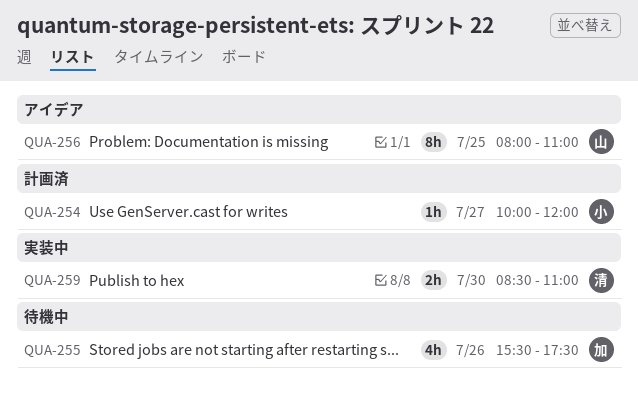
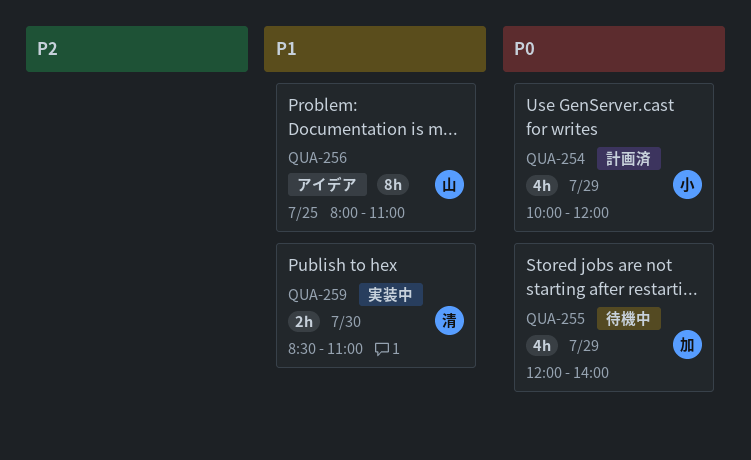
QUA-254, estimate: 1h -> 4h
QUA-254, day: Jul 27 -> Jul 29
QUA-255, day: Jul 26 -> Jul 29
QUA-255, begins: 15:30 -> 12:00
QUA-255, ends: 17:30 -> 14:00

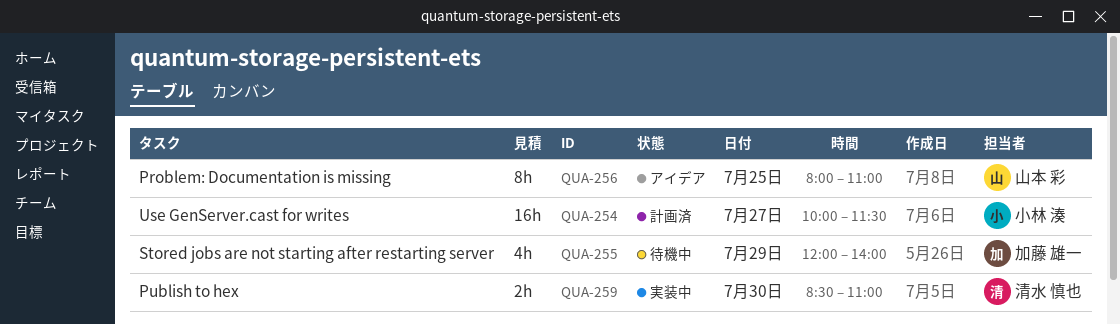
QUA-254, estimate: 4h -> 16h
QUA-254, day: Jul 29 -> Jul 27
QUA-254, ends: 12:00 -> 11:30

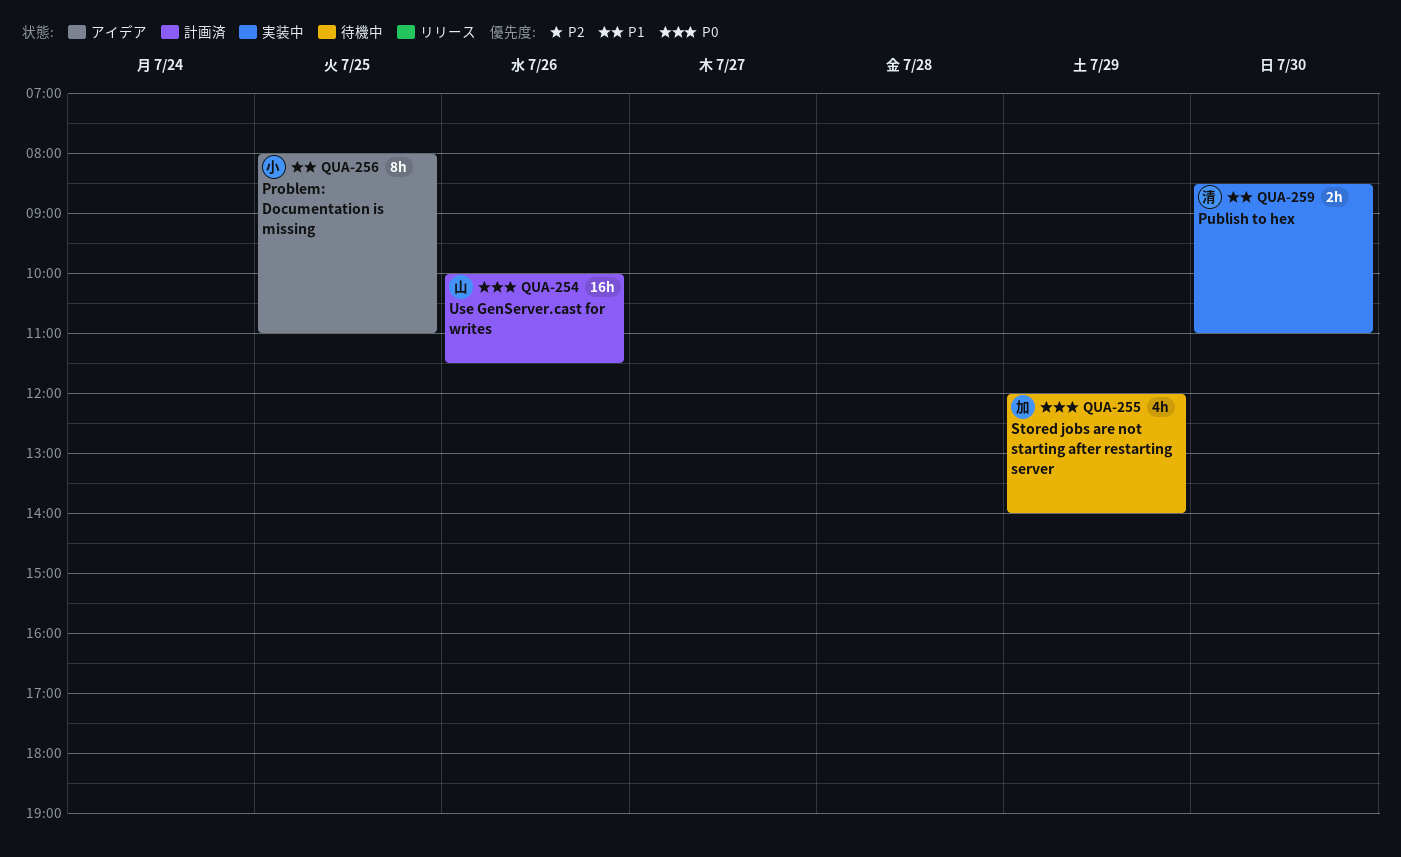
QUA-254, owner: 小林 湊 -> 山本 彩
QUA-254, day: Jul 27 -> Jul 26
QUA-256, owner: 山本 彩 -> 小林 湊

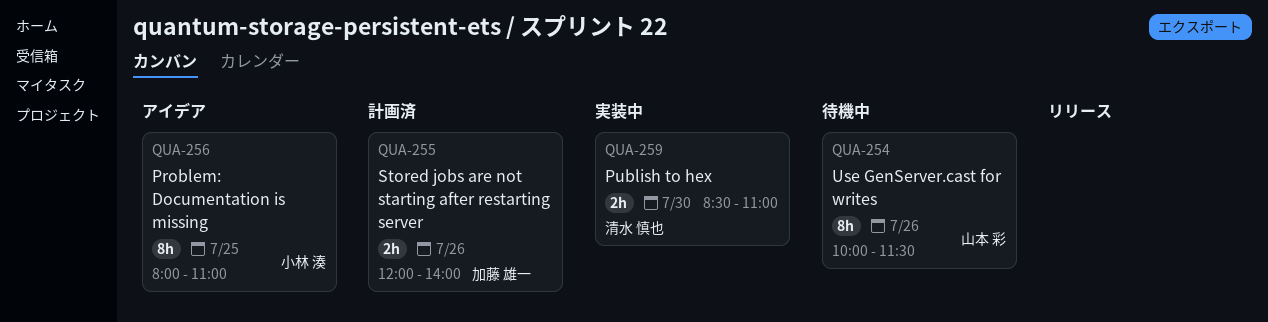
QUA-254, status: 計画済 -> 待機中
QUA-254, estimate: 16h -> 8h
QUA-255, status: 待機中 -> 計画済
QUA-255, estimate: 4h -> 2h
QUA-255, day: Jul 29 -> Jul 26

